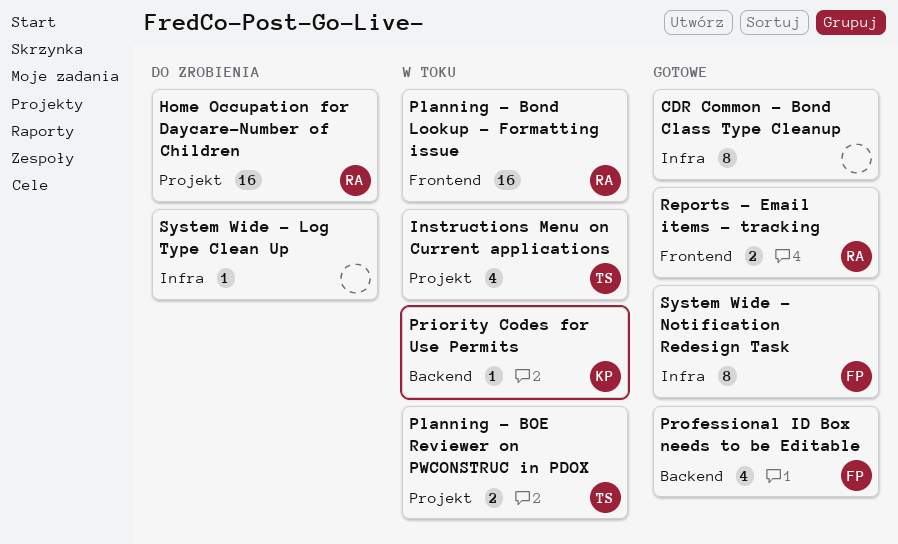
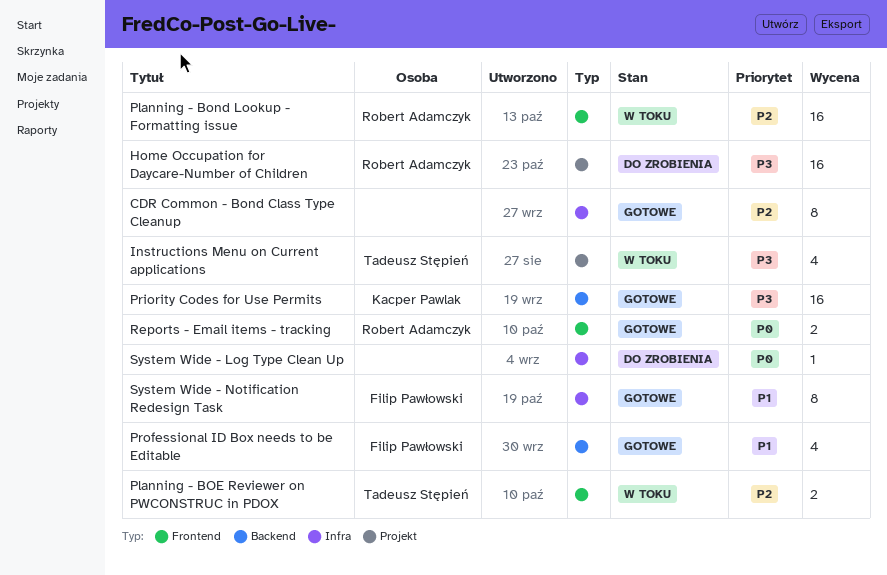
Planning - BOE Reviewer on PWCONSTRUC in PDOX, label: Projekt -> Frontend
Priority Codes for Use Permits, status: W toku -> Gotowe
Priority Codes for Use Permits, estimate: 1 -> 16

